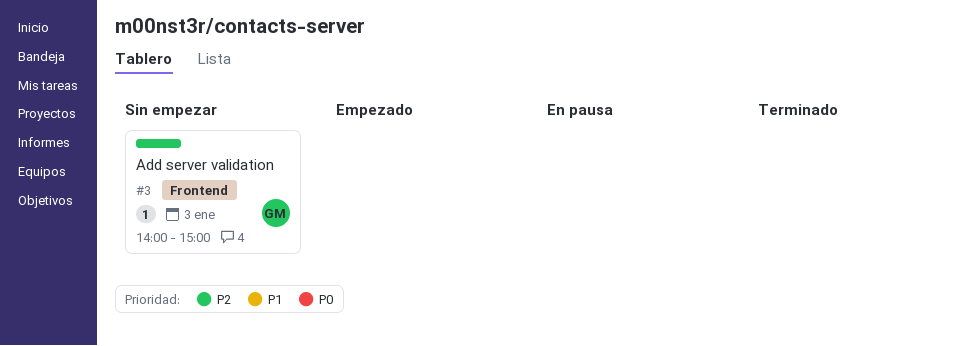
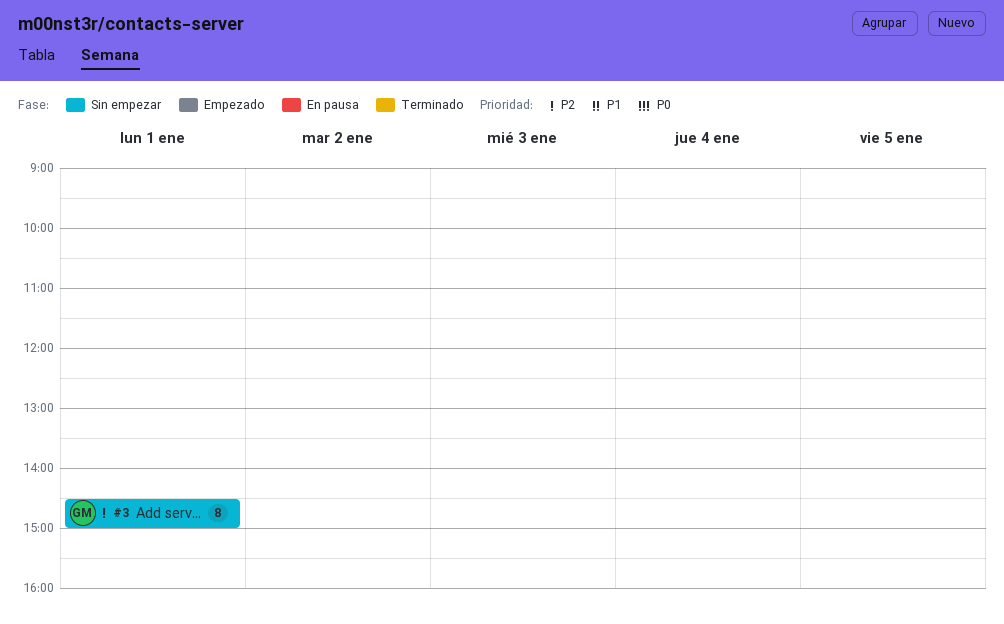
#3, estimate: 1 -> 8
#3, day: Jan 3 -> Jan 1
#3, begins: 14:00 -> 14:30

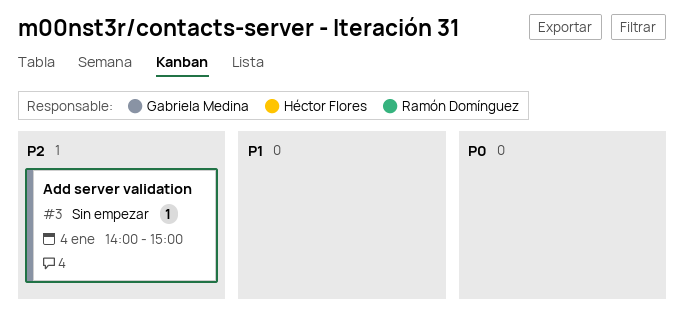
#3, estimate: 8 -> 1
#3, day: Jan 1 -> Jan 4
#3, begins: 14:30 -> 14:00

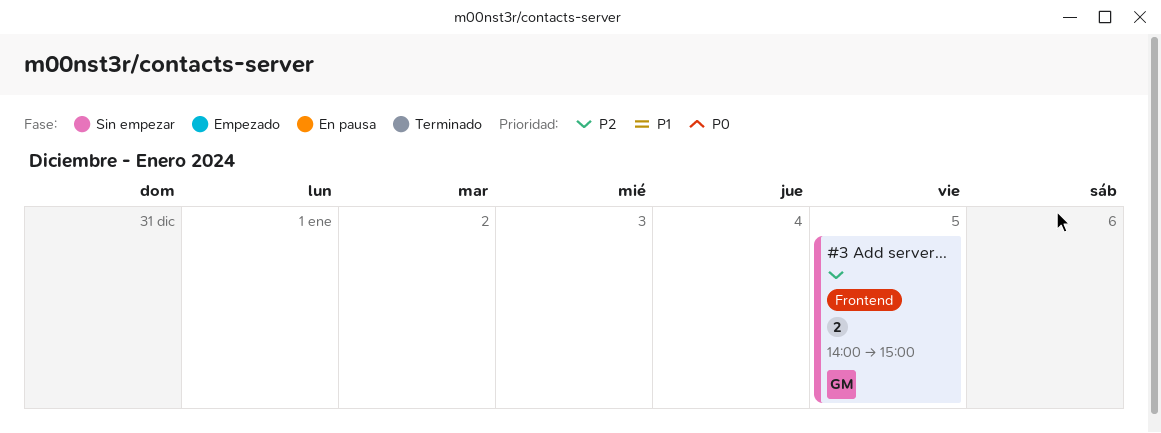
#3, estimate: 1 -> 2
#3, day: Jan 4 -> Jan 5

